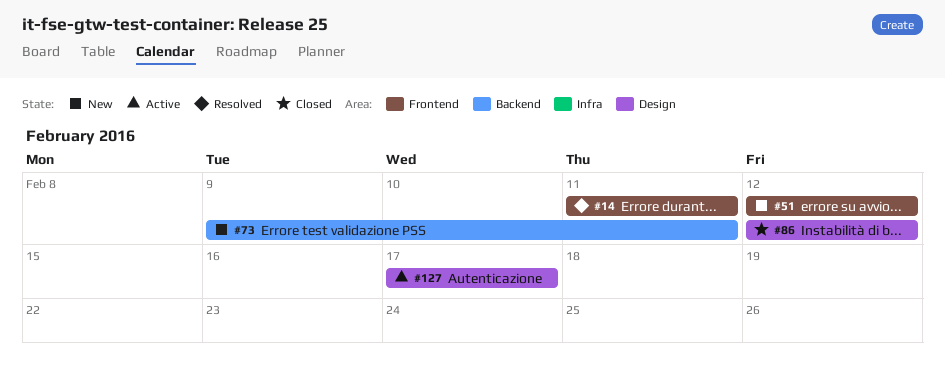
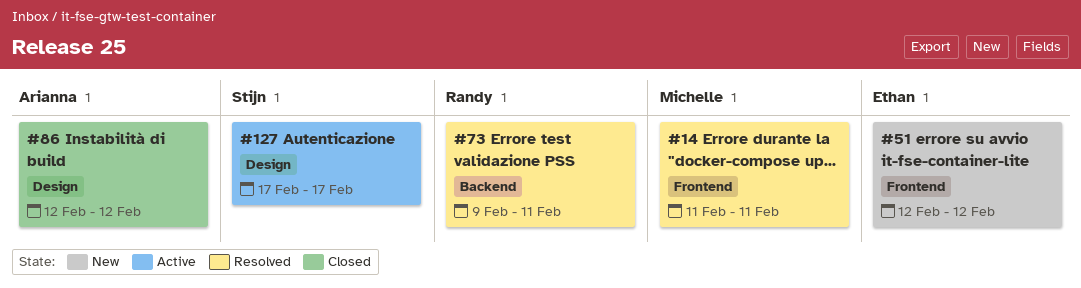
#73, status: New -> Resolved

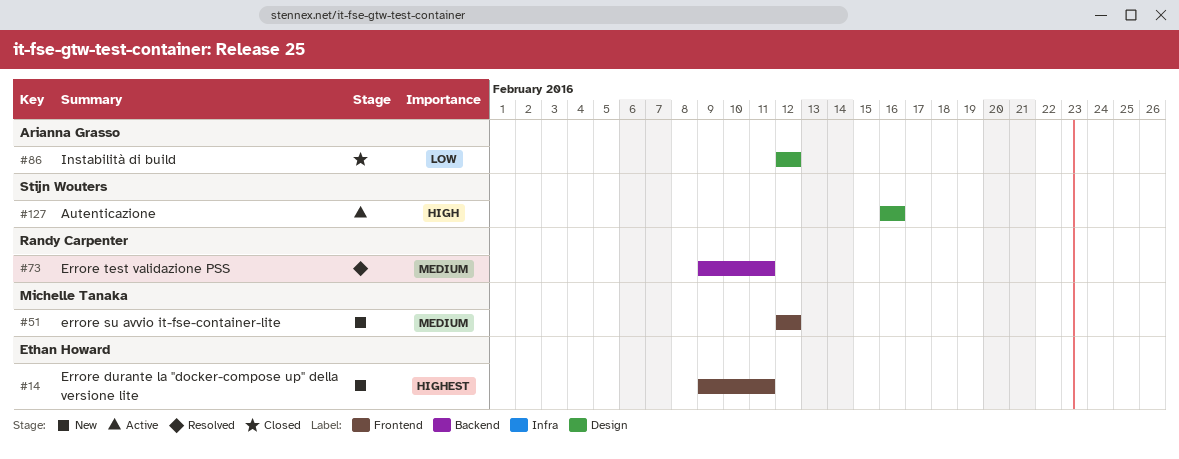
#14, status: Resolved -> New
#14, owner: Michelle Tanaka -> Ethan Howard
#14, start: Feb 11 -> Feb 9
#51, owner: Ethan Howard -> Michelle Tanaka
#127, start: Feb 17 -> Feb 16
#127, due: Feb 17 -> Feb 16

